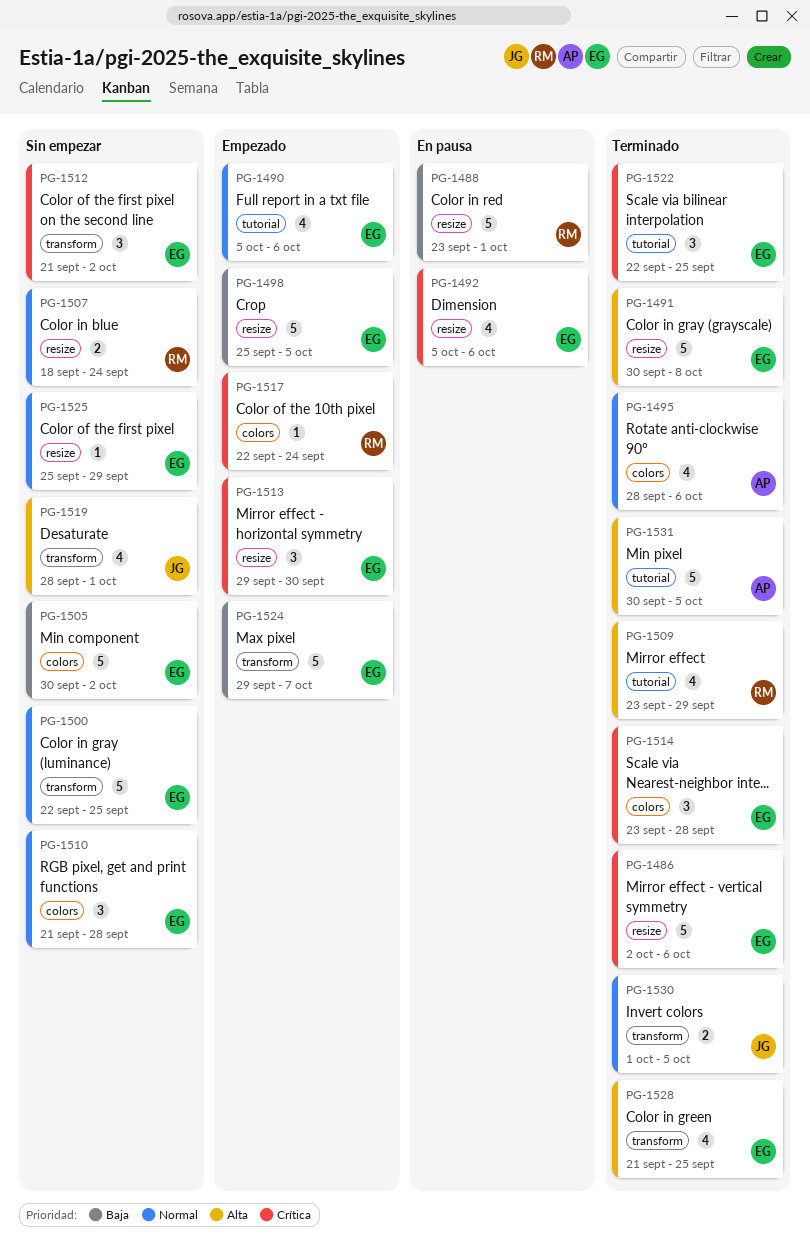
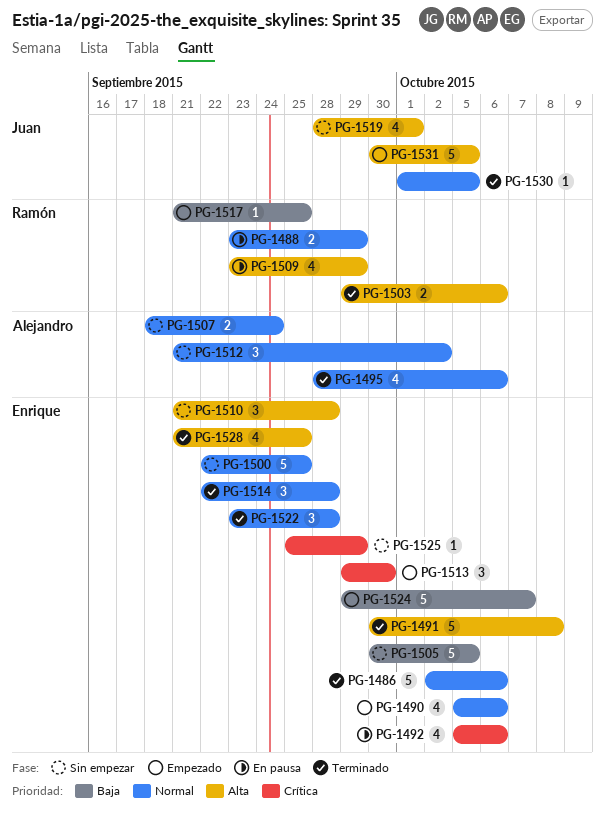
PG-1486, priority: Crítica -> Normal
PG-1488, priority: Baja -> Normal
PG-1488, estimate: 5 -> 2
PG-1488, due: Oct 1 -> Sep 29
PG-1498: present -> none
PG-1503: none -> present
PG-1505, due: Oct 2 -> Oct 5
PG-1507, owner: Ramón -> Alejandro
PG-1509, status: Terminado -> En pausa
PG-1510, priority: Normal -> Alta
PG-1512, owner: Enrique -> Alejandro
PG-1512, priority: Crítica -> Normal
PG-1514, priority: Crítica -> Normal
PG-1514, start: Sep 23 -> Sep 22
PG-1517, priority: Crítica -> Baja
PG-1517, start: Sep 22 -> Sep 21
PG-1517, due: Sep 24 -> Sep 25
PG-1522, priority: Crítica -> Normal
PG-1522, start: Sep 22 -> Sep 23
PG-1522, due: Sep 25 -> Sep 28
PG-1525, priority: Normal -> Crítica
PG-1530, estimate: 2 -> 1
PG-1531, status: Terminado -> Empezado
PG-1531, owner: Alejandro -> Juan

